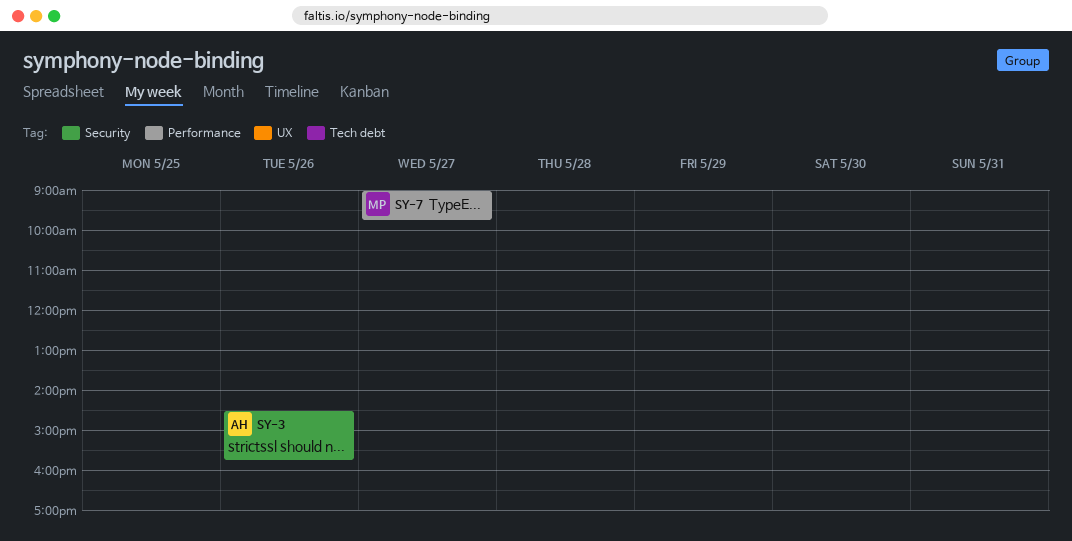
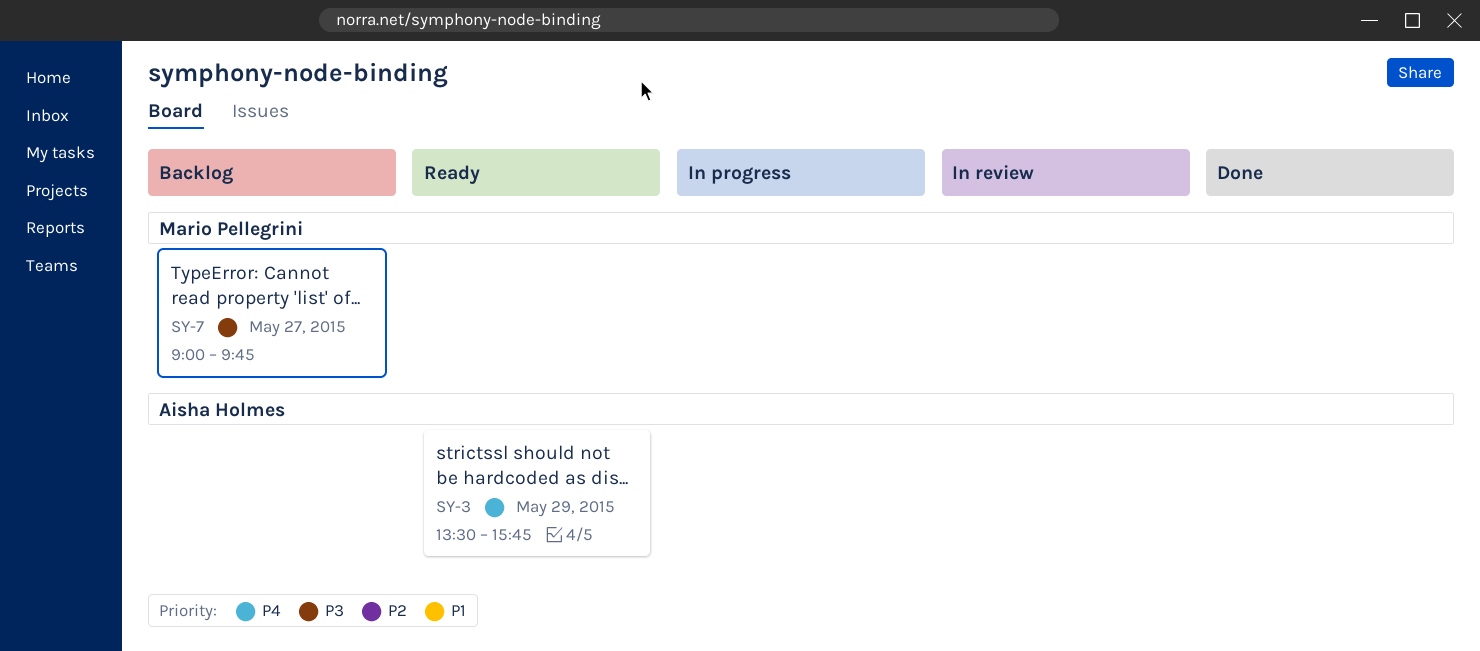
SY-3, day: May 26 -> May 29
SY-3, begins: 14:30 -> 13:30

